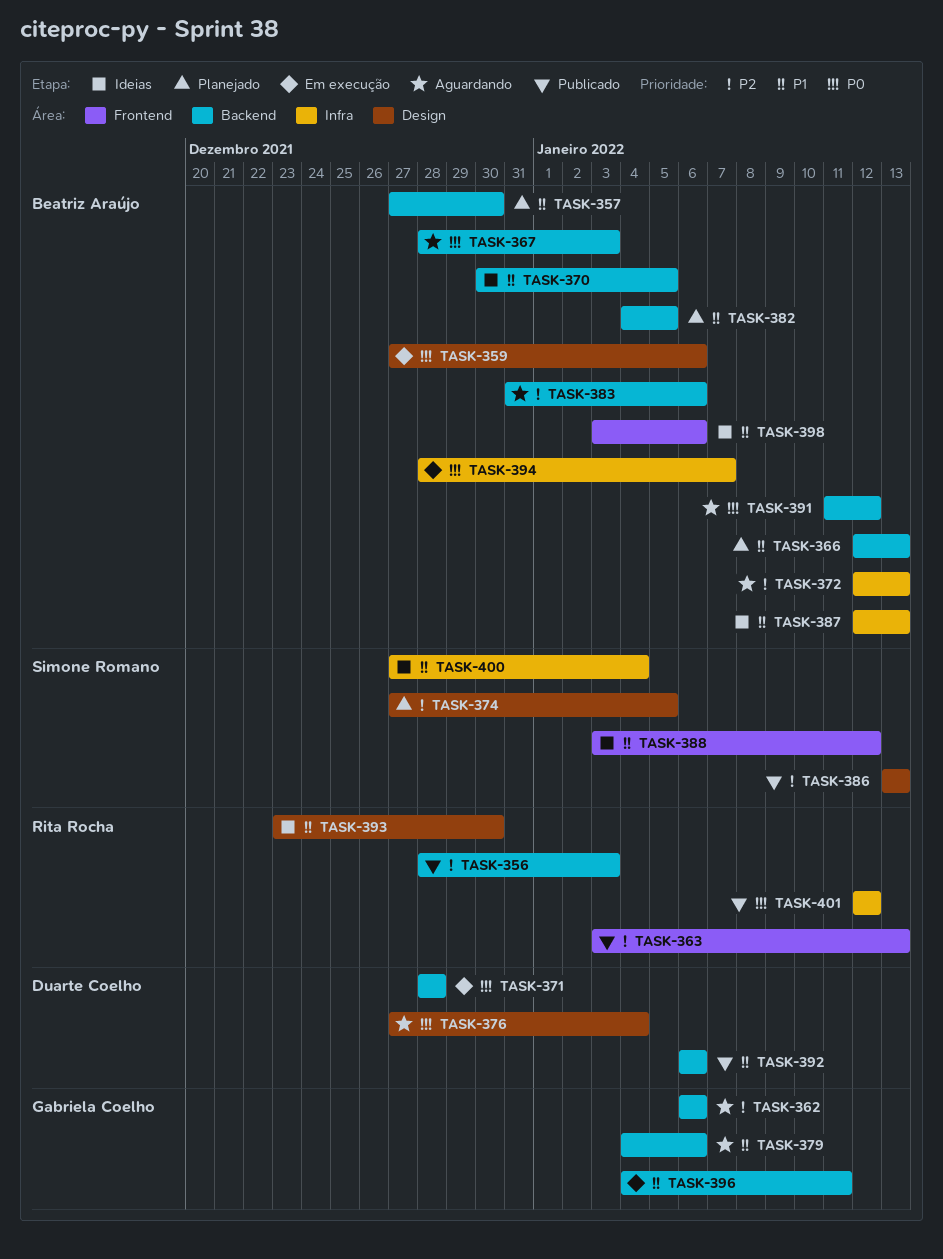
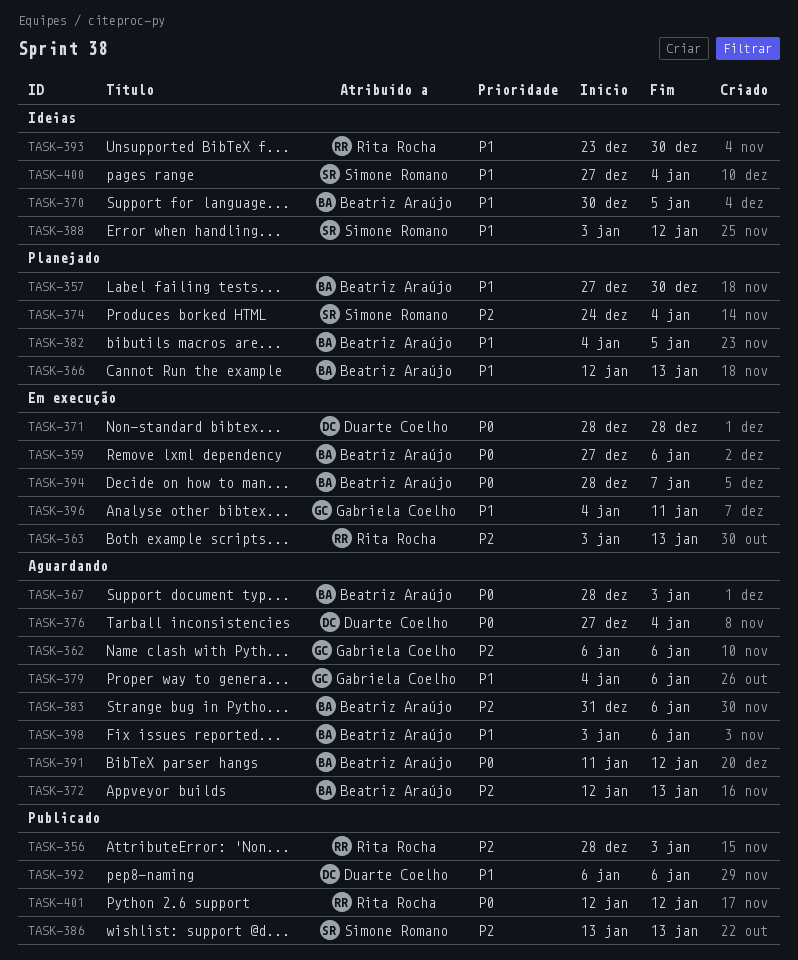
TASK-363, status: Publicado -> Em execução
TASK-374, start: Dec 27 -> Dec 24
TASK-374, due: Jan 5 -> Jan 4
TASK-387: present -> none
TASK-398, status: Ideias -> Aguardando

